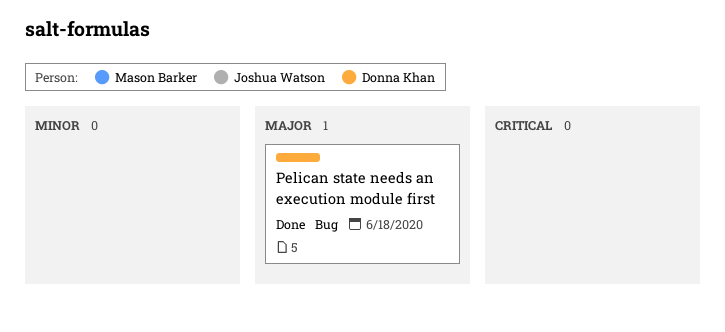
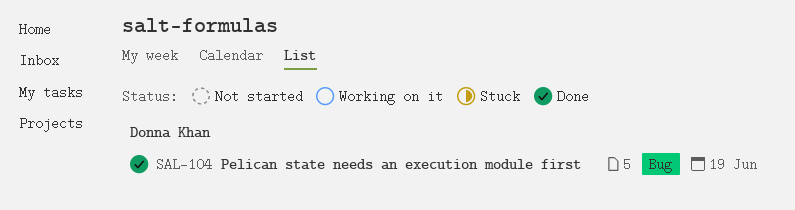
Pelican state needs an execution module first, due: Jun 18 -> Jun 19

